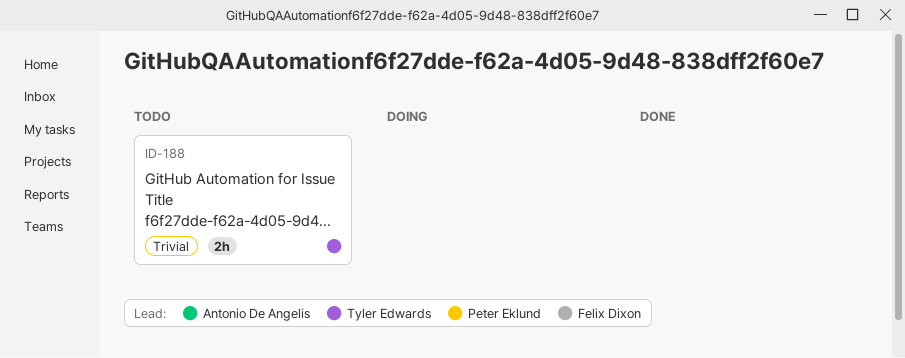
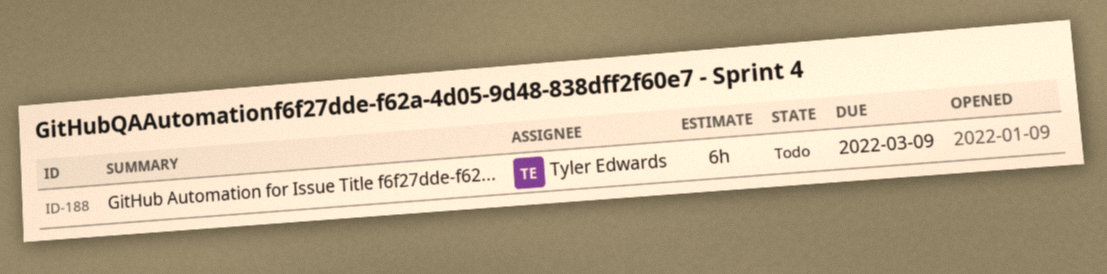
ID-188, estimate: 2h -> 6h

